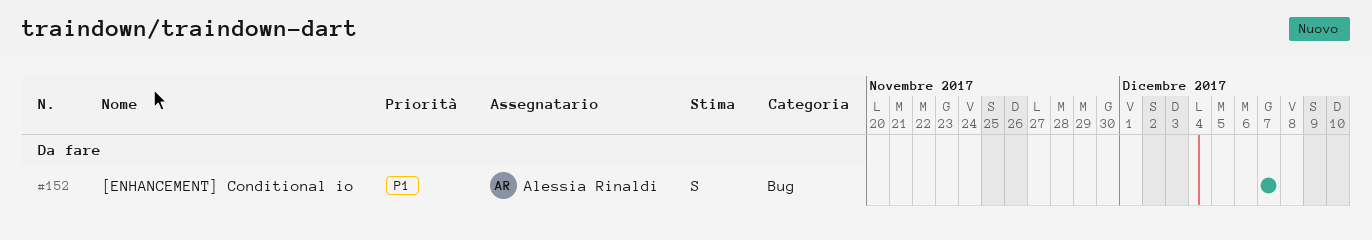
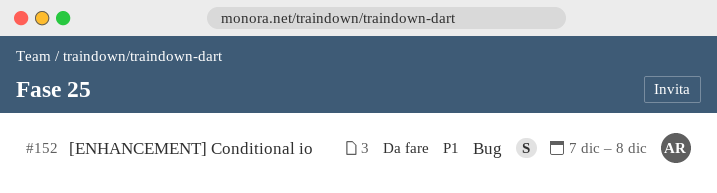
#152, due: Dec 7 -> Dec 8

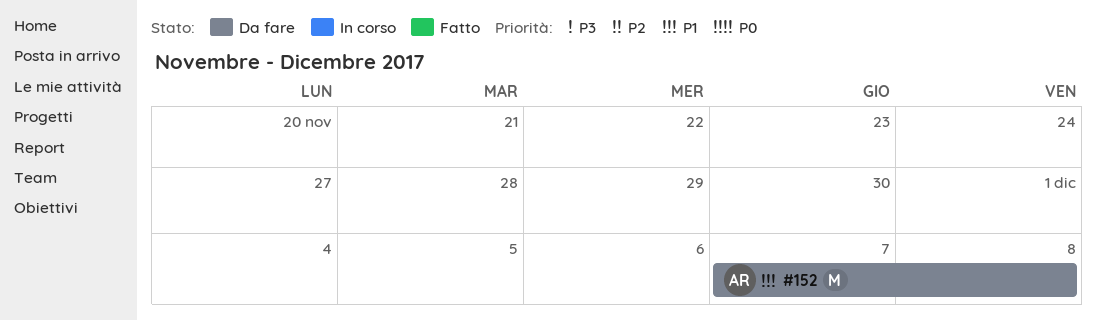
#152, estimate: S -> M

